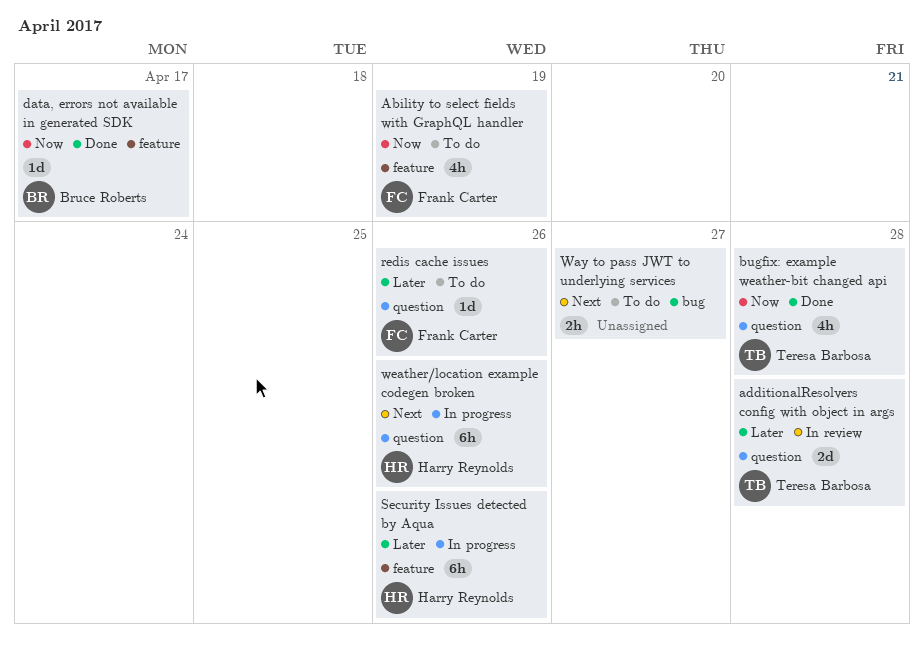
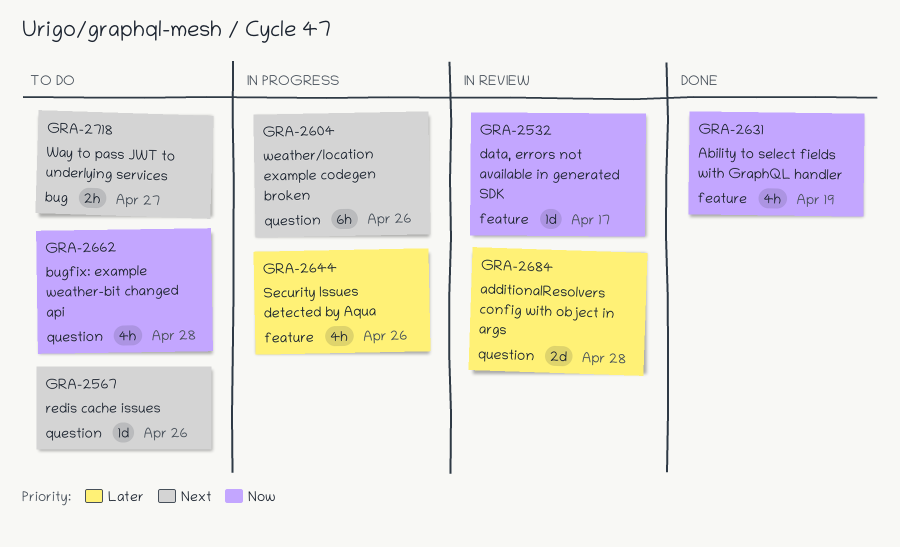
Ability to select fields with GraphQL handler, status: To do -> Done
bugfix: example weather-bit changed api, status: Done -> To do
data, errors not available in generated SDK, status: Done -> In review
redis cache issues, priority: Later -> Next
Security Issues detected by Aqua, estimate: 6h -> 4h

